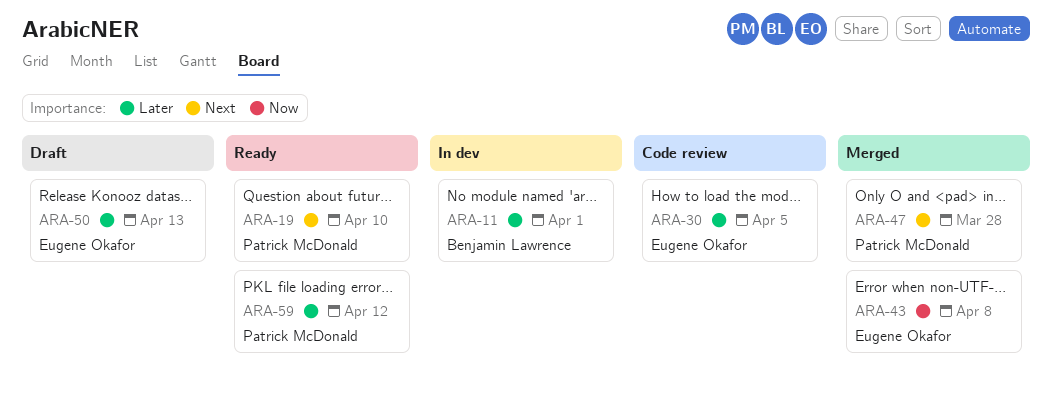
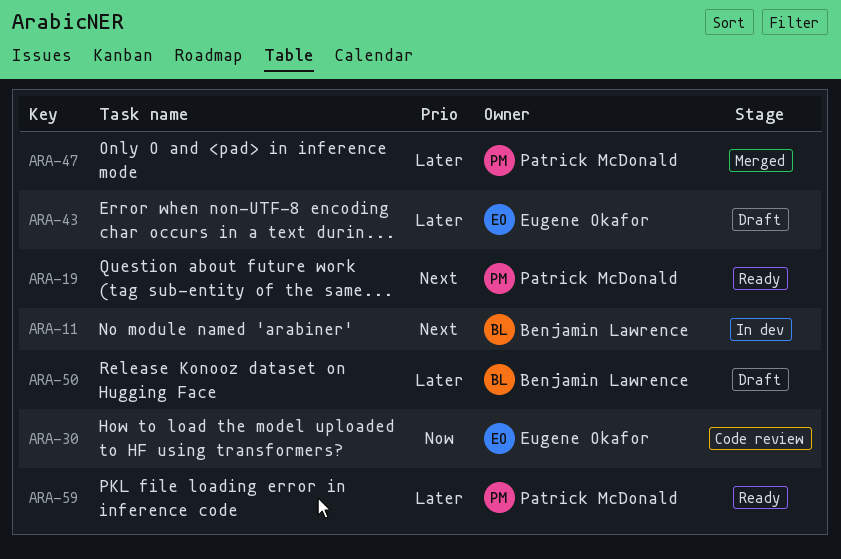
ARA-11, priority: Later -> Next
ARA-30, priority: Later -> Now
ARA-43, status: Merged -> Draft
ARA-43, priority: Now -> Later
ARA-47, priority: Next -> Later
ARA-50, owner: Eugene Okafor -> Benjamin Lawrence

